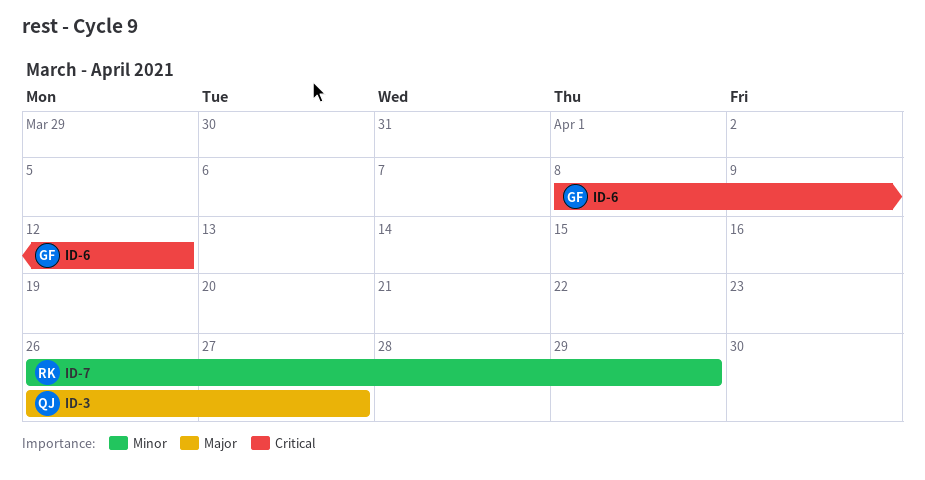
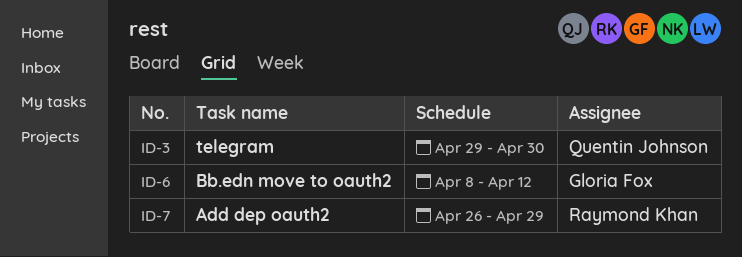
ID-3, start: Apr 26 -> Apr 29
ID-3, due: Apr 27 -> Apr 30

